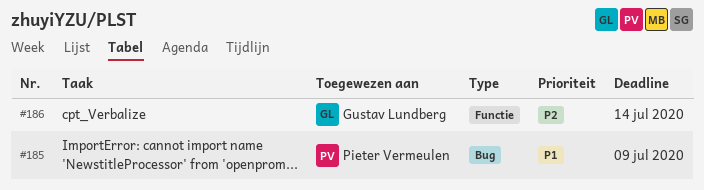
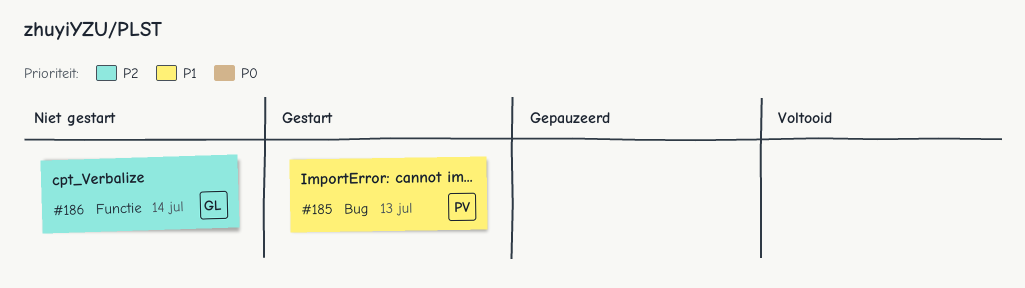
#185, due: Jul 9 -> Jul 13

